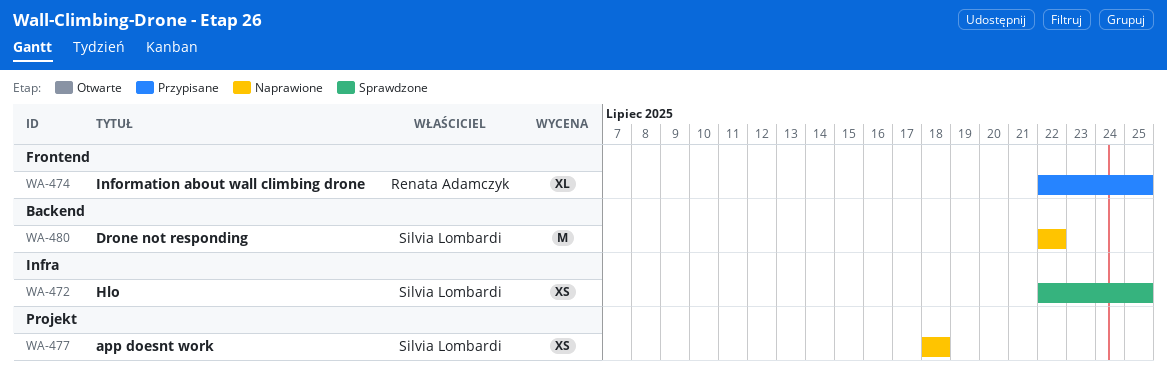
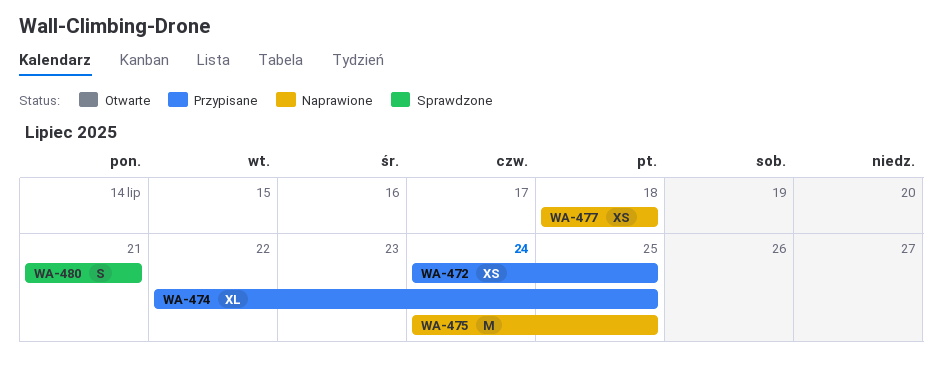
WA-472, status: Sprawdzone -> Przypisane
WA-472, start: Jul 22 -> Jul 24
WA-475: none -> present
WA-480, status: Naprawione -> Sprawdzone
WA-480, estimate: M -> S
WA-480, start: Jul 22 -> Jul 21
WA-480, due: Jul 22 -> Jul 21

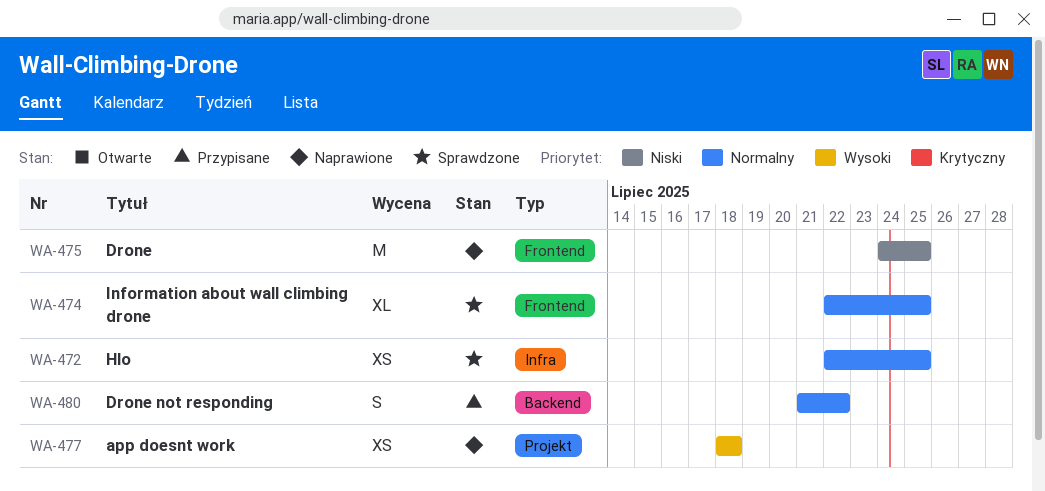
WA-472, status: Przypisane -> Sprawdzone
WA-472, start: Jul 24 -> Jul 22
WA-474, status: Przypisane -> Sprawdzone
WA-480, status: Sprawdzone -> Przypisane
WA-480, due: Jul 21 -> Jul 22

